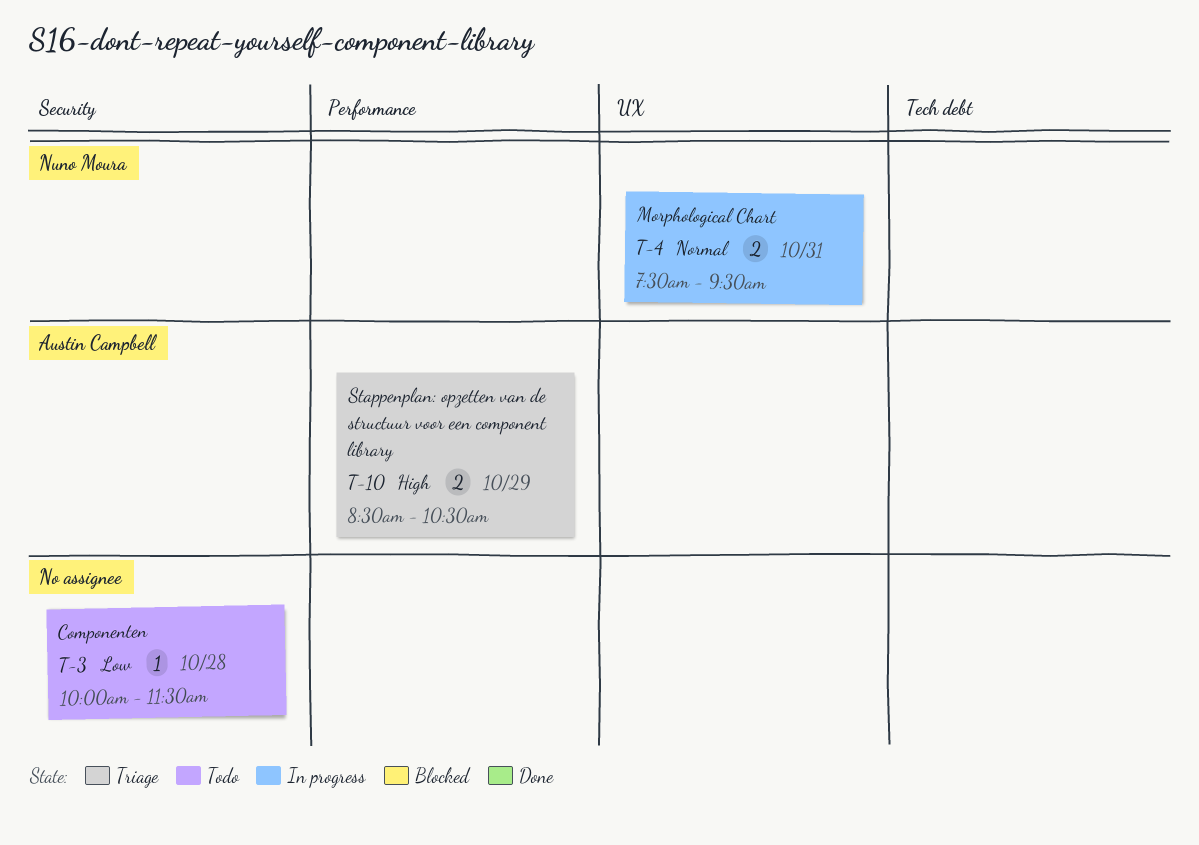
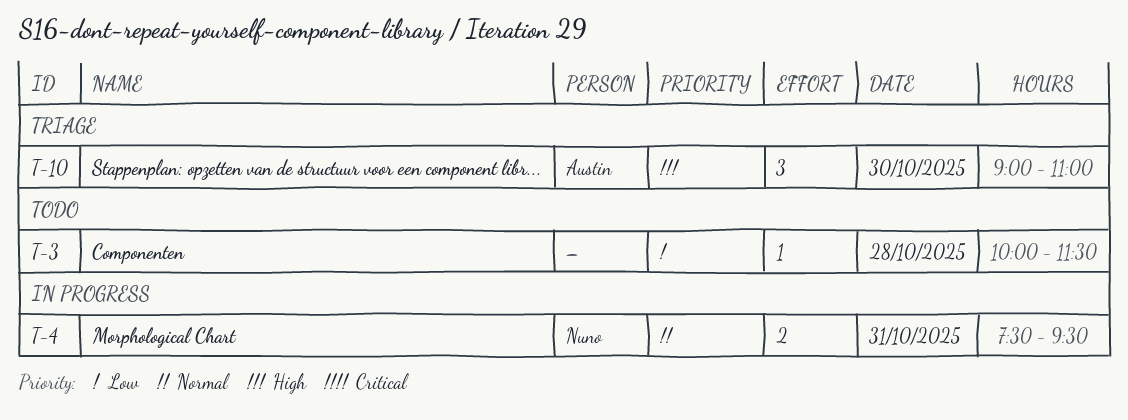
T-10, estimate: 2 -> 3
T-10, day: Oct 29 -> Oct 30
T-10, begins: 08:30 -> 09:00
T-10, ends: 10:30 -> 11:00

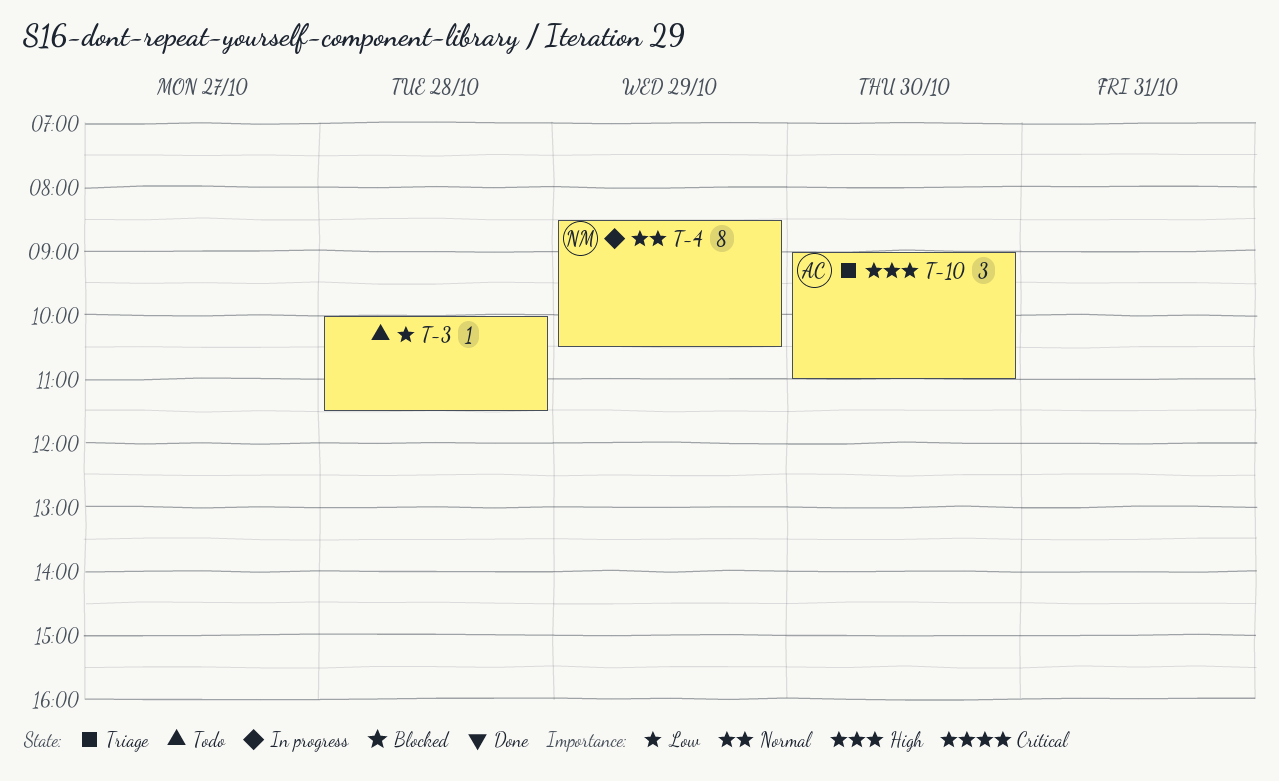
T-4, estimate: 2 -> 8
T-4, day: Oct 31 -> Oct 29
T-4, begins: 07:30 -> 08:30
T-4, ends: 09:30 -> 10:30

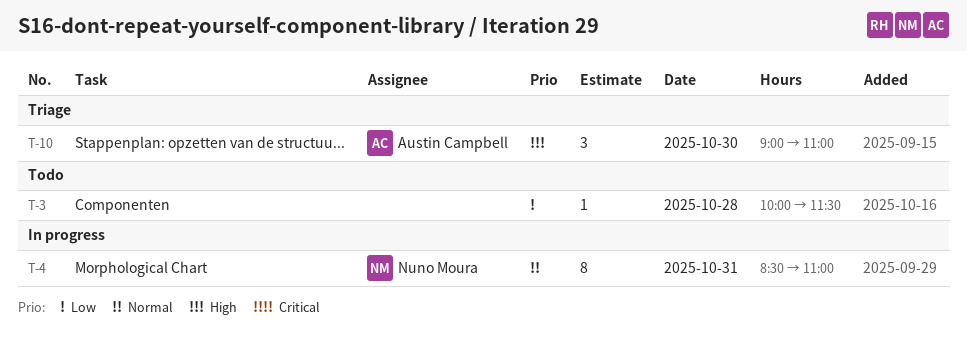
T-4, day: Oct 29 -> Oct 31
T-4, ends: 10:30 -> 11:00

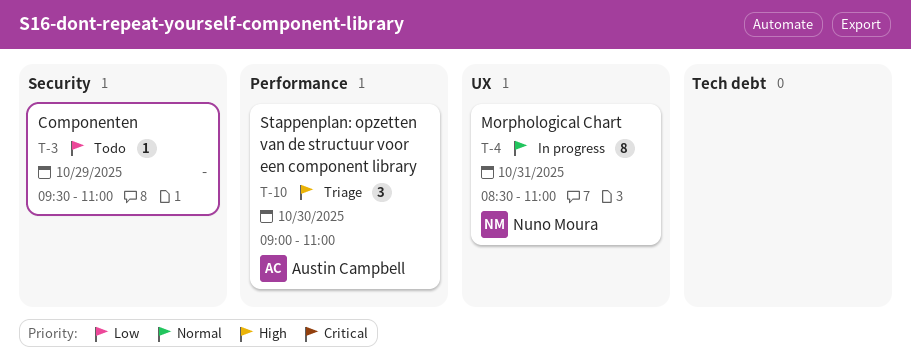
T-3, day: Oct 28 -> Oct 29
T-3, begins: 10:00 -> 09:30
T-3, ends: 11:30 -> 11:00

